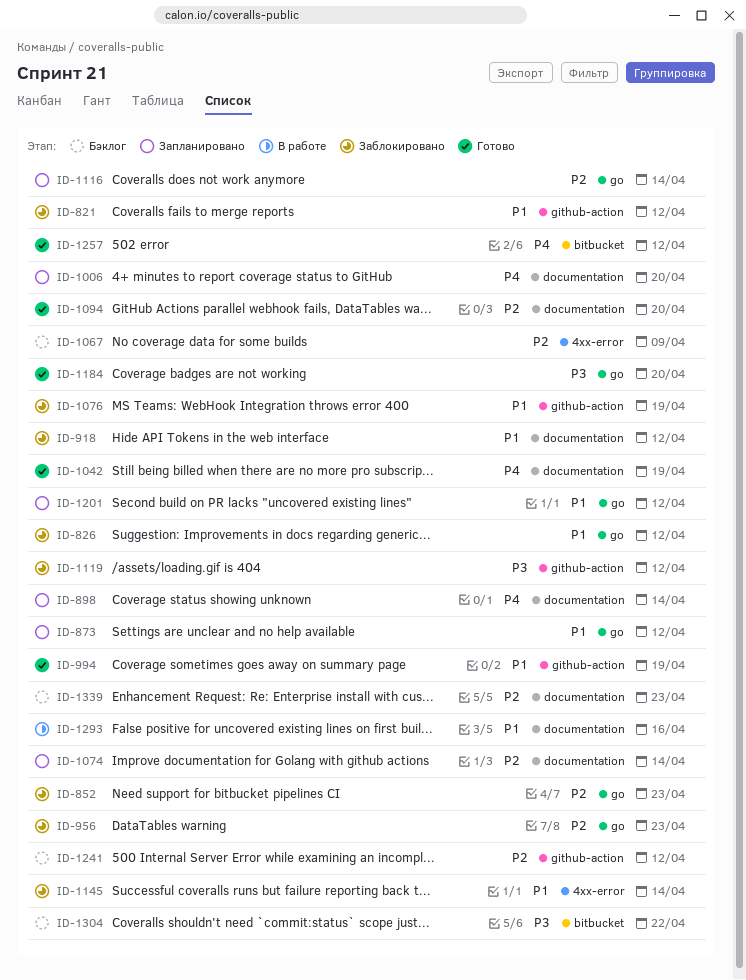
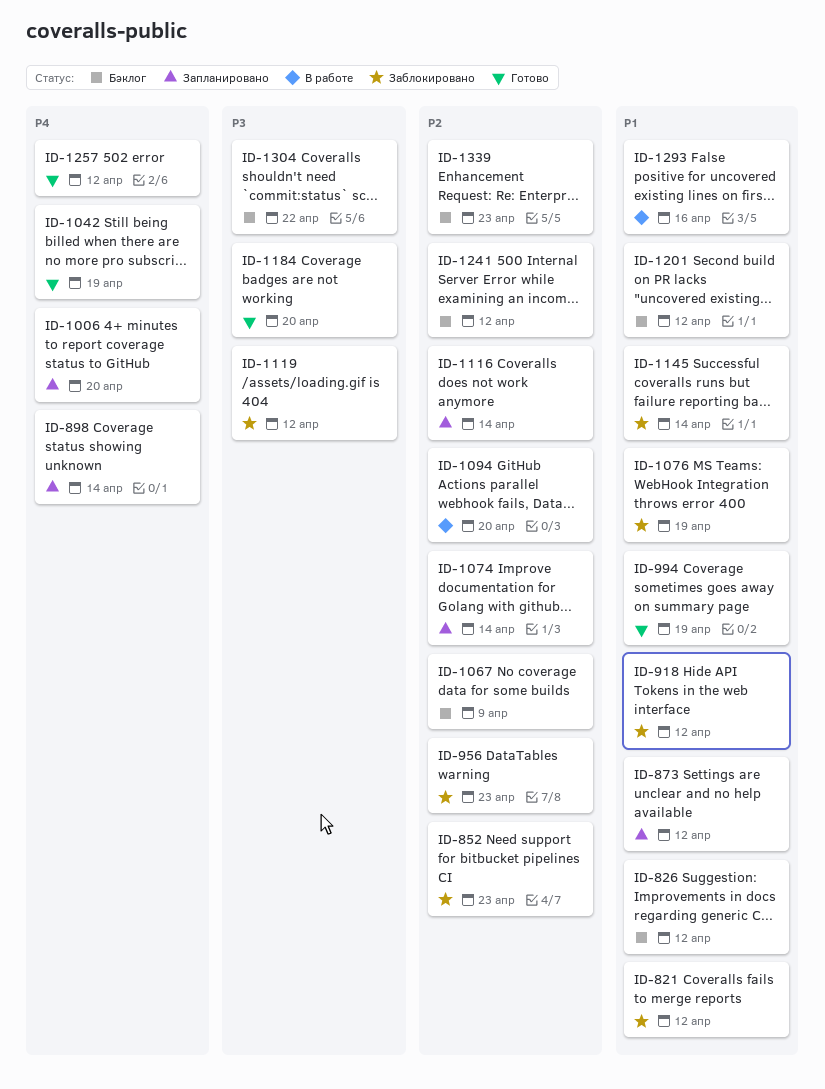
ID-826, status: Заблокировано -> Бэклог
ID-1094, status: Готово -> В работе
ID-1201, status: Запланировано -> Бэклог

